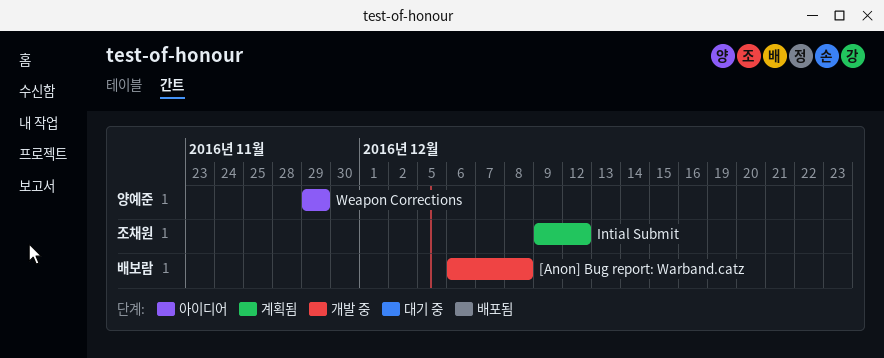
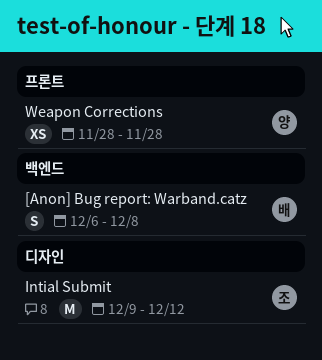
Weapon Corrections, start: Nov 29 -> Nov 28
Weapon Corrections, due: Nov 29 -> Nov 28

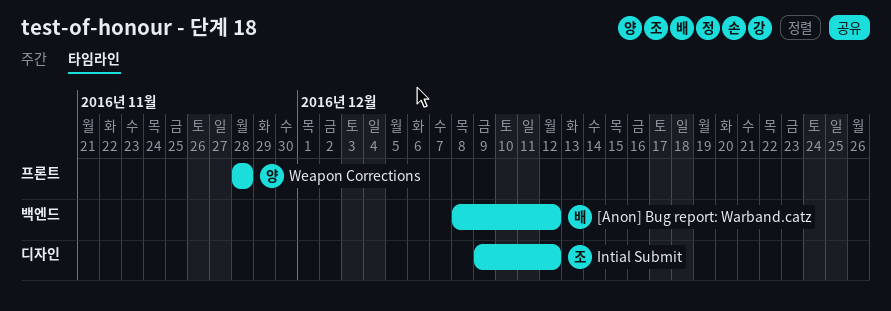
[Anon] Bug report: Warband.catz, start: Dec 6 -> Dec 8
[Anon] Bug report: Warband.catz, due: Dec 8 -> Dec 12

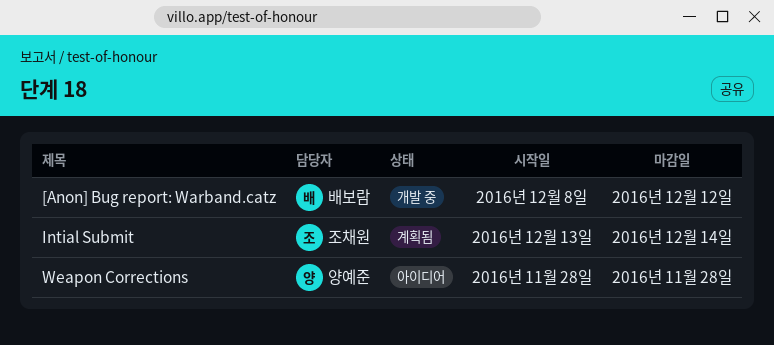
Intial Submit, start: Dec 9 -> Dec 13
Intial Submit, due: Dec 12 -> Dec 14

